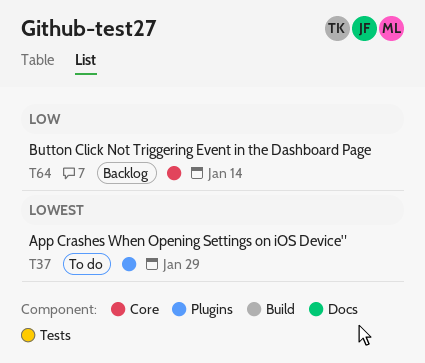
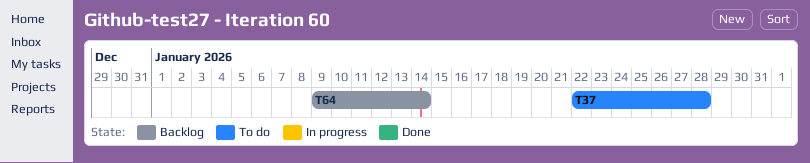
T37, due: Jan 29 -> Jan 28

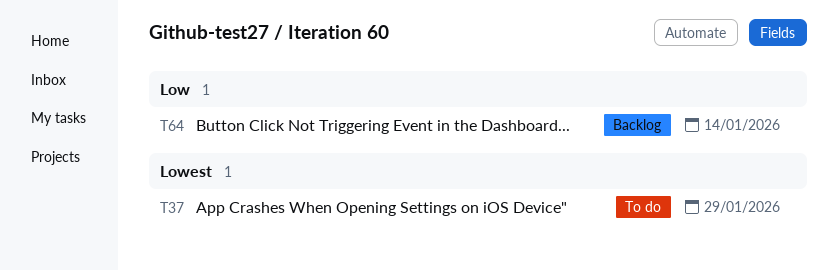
T37, due: Jan 28 -> Jan 29

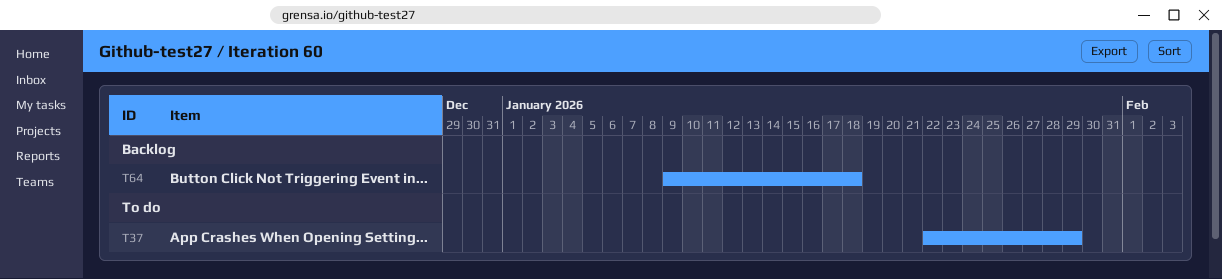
T64, due: Jan 14 -> Jan 18

